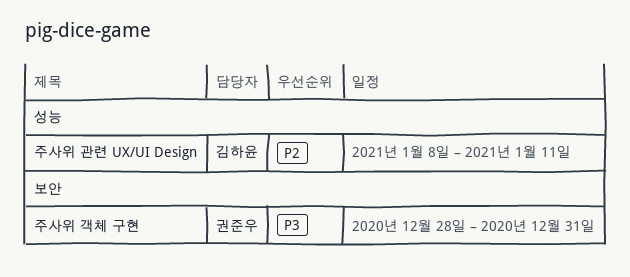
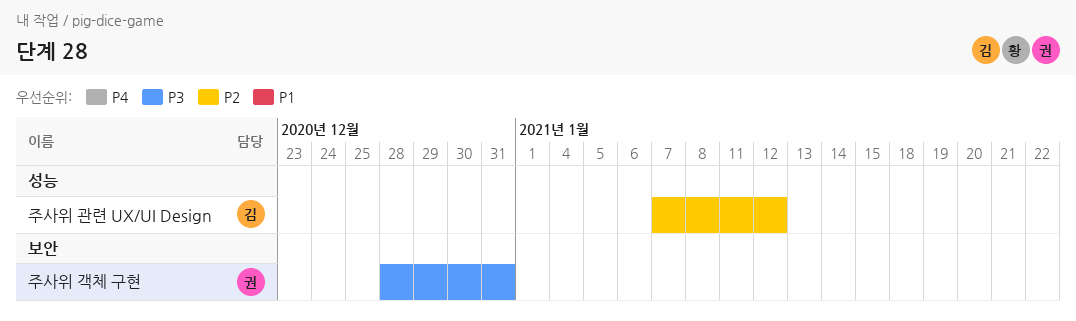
주사위 관련 UX/UI Design, start: Jan 8 -> Jan 7
주사위 관련 UX/UI Design, due: Jan 11 -> Jan 12

